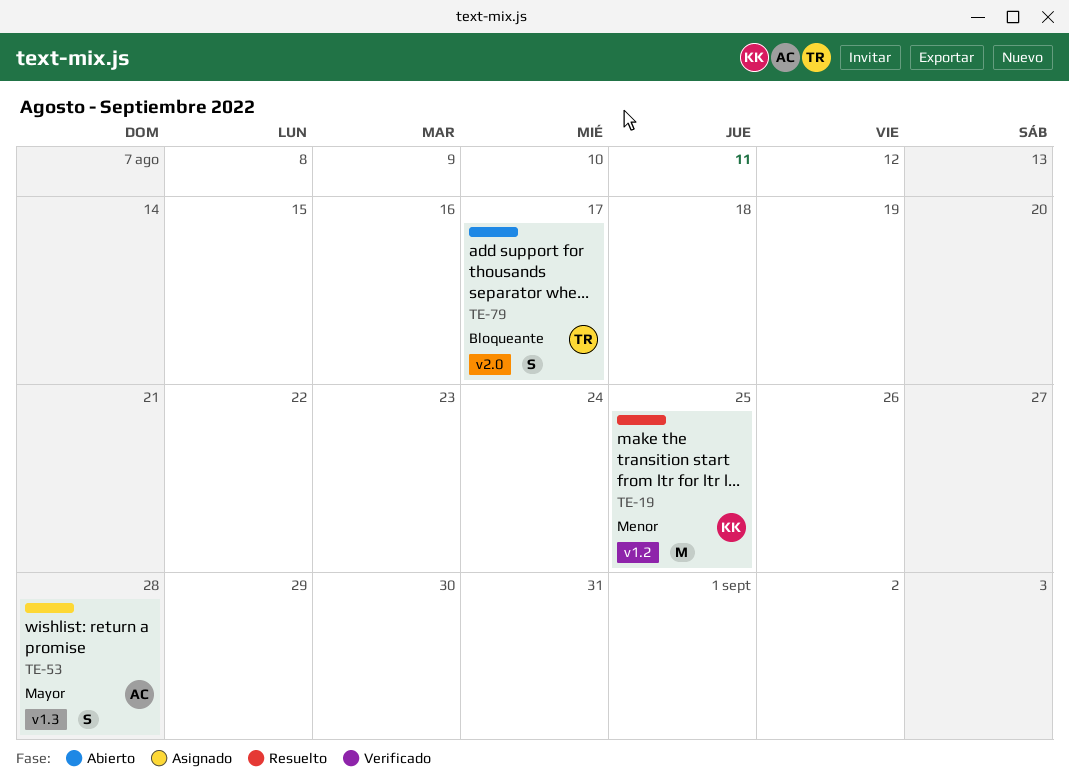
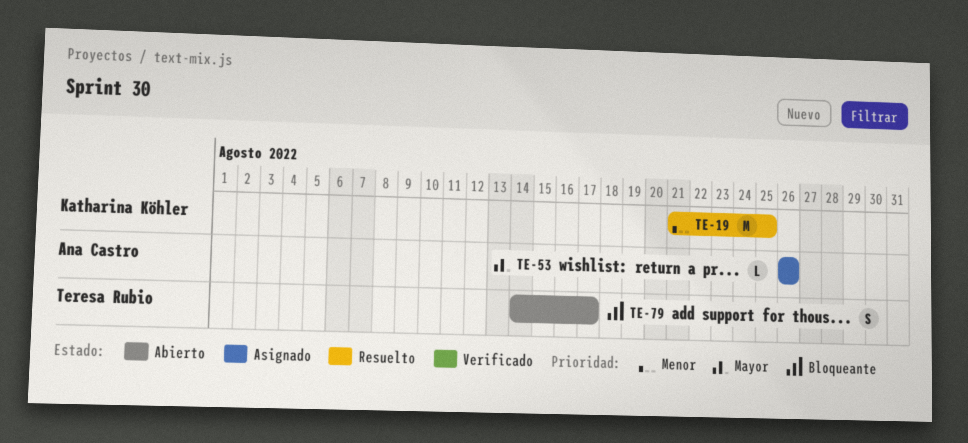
TE-53, estimate: S -> L
TE-53, due: Aug 28 -> Aug 26

